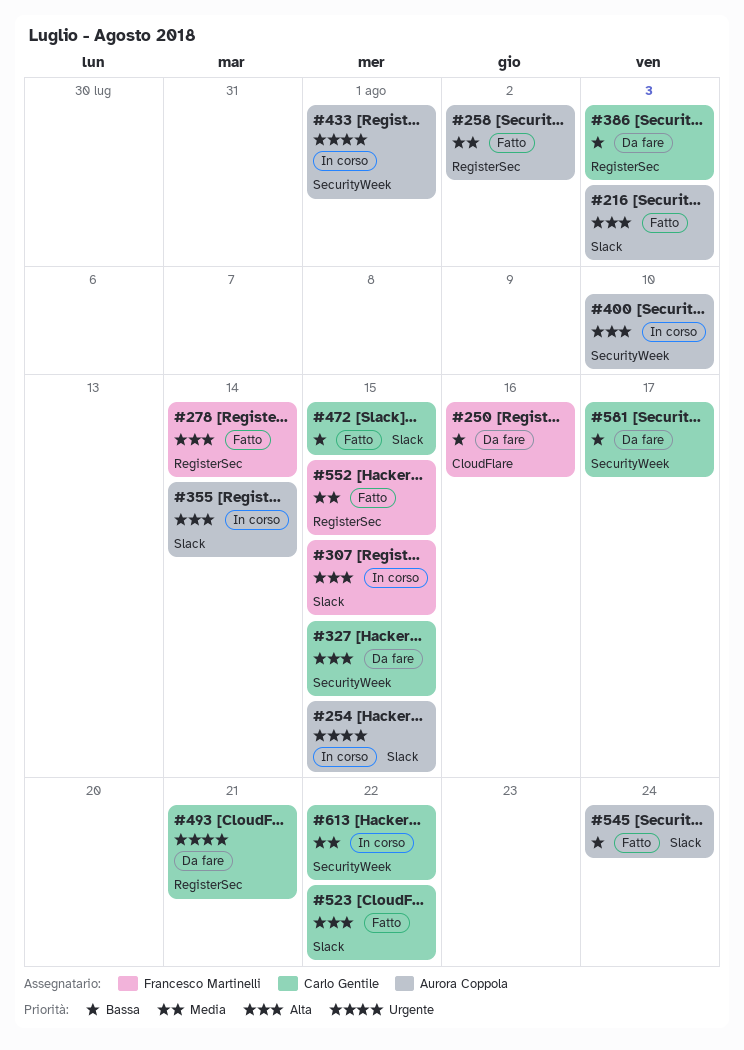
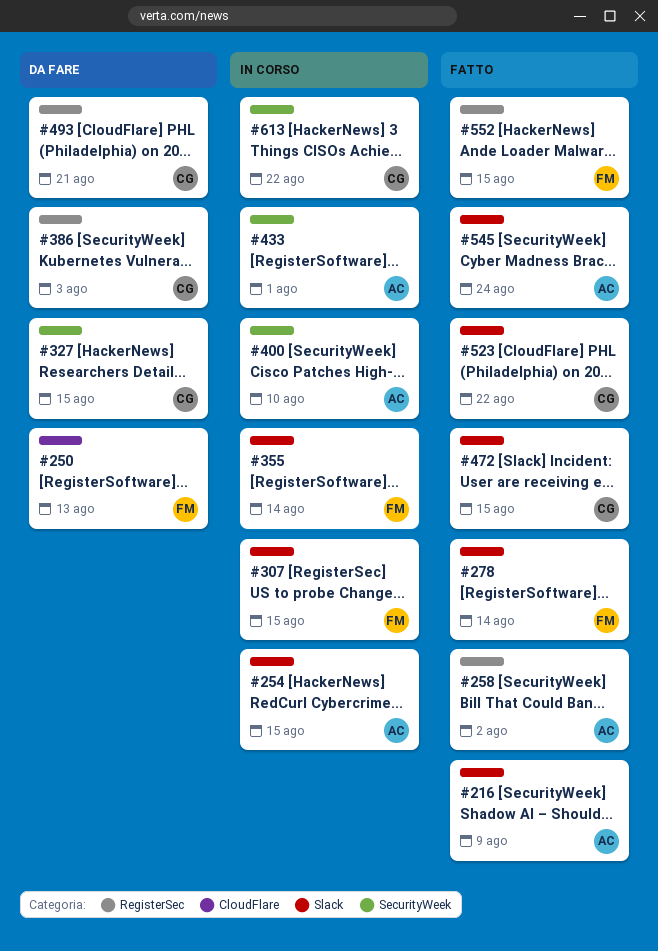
#216, due: Aug 3 -> Aug 9
#250, due: Aug 16 -> Aug 13
#278, label: RegisterSec -> Slack
#355, owner: Aurora Coppola -> Francesco Martinelli
#581: present -> none

